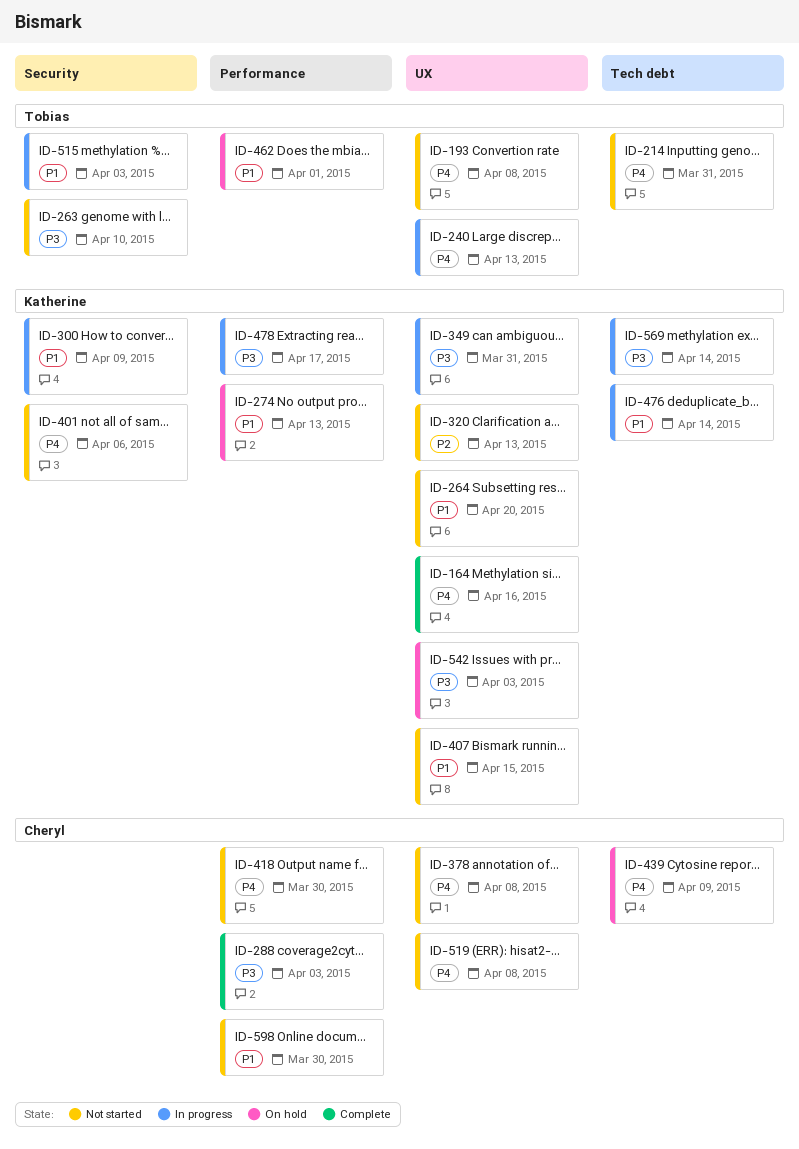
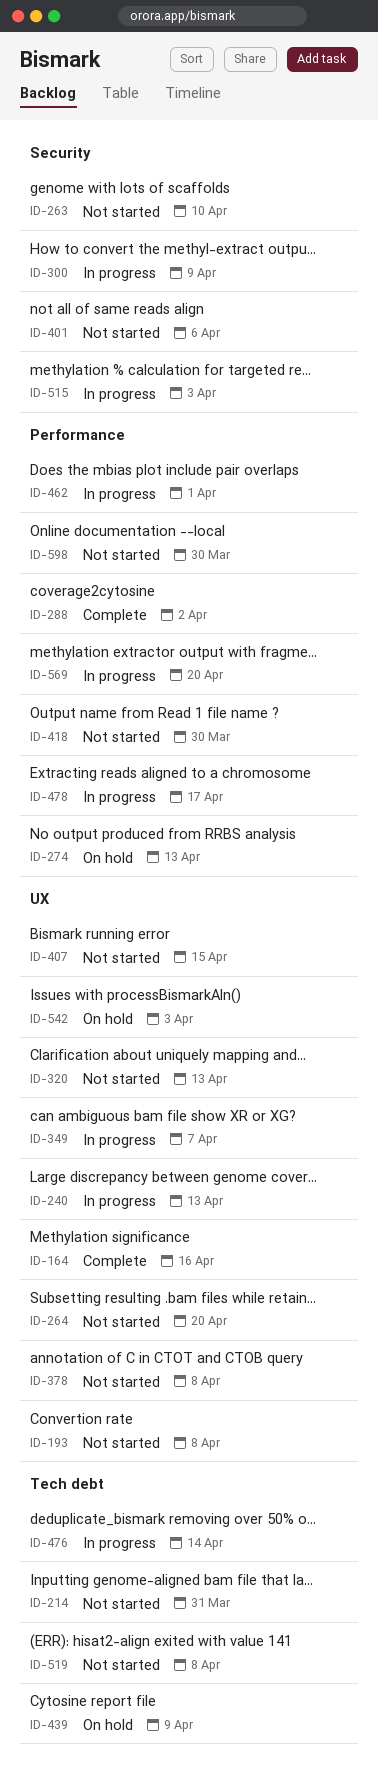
ID-288, due: Apr 3 -> Apr 2
ID-349, due: Mar 31 -> Apr 7
ID-462, status: On hold -> In progress
ID-519, label: UX -> Tech debt
ID-569, label: Tech debt -> Performance
ID-569, due: Apr 14 -> Apr 20

